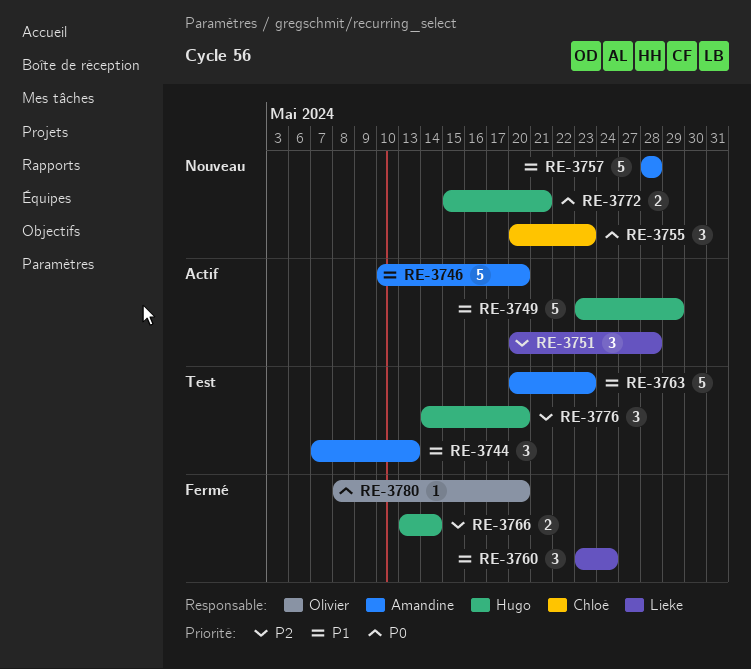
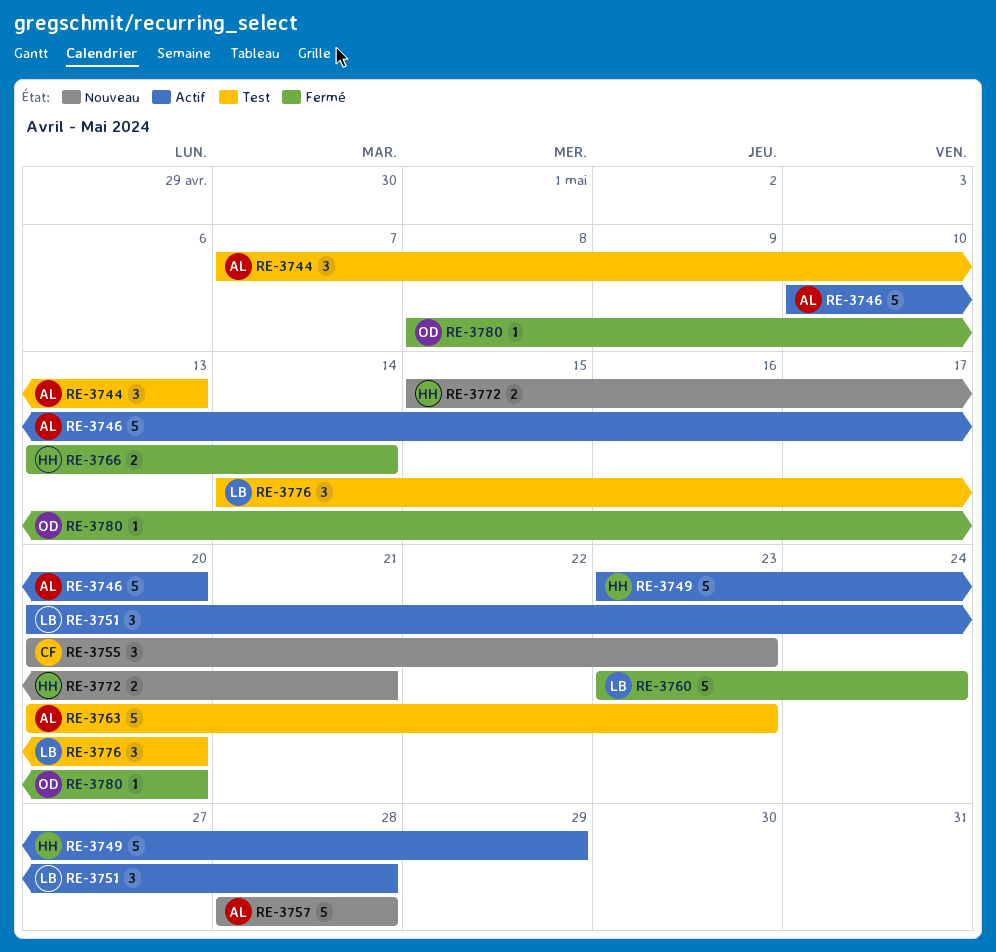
RE-3760, estimate: 3 -> 5
RE-3776, owner: Hugo -> Lieke

